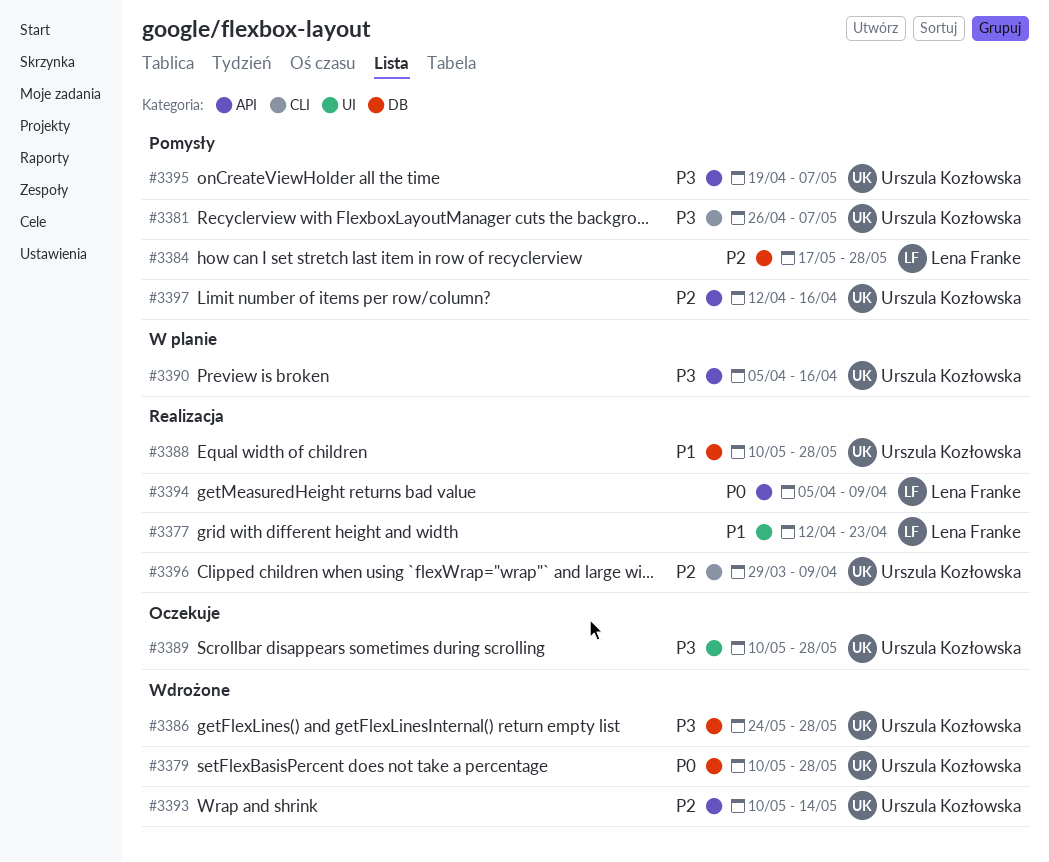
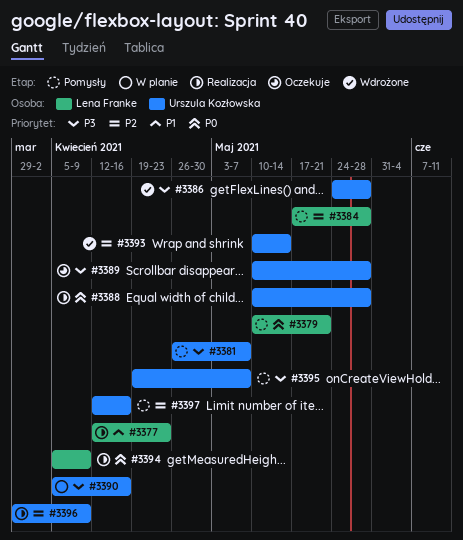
#3379, status: Wdrożone -> Pomysły
#3379, owner: Urszula Kozłowska -> Lena Franke
#3379, due: May 28 -> May 21
#3388, priority: P1 -> P0

